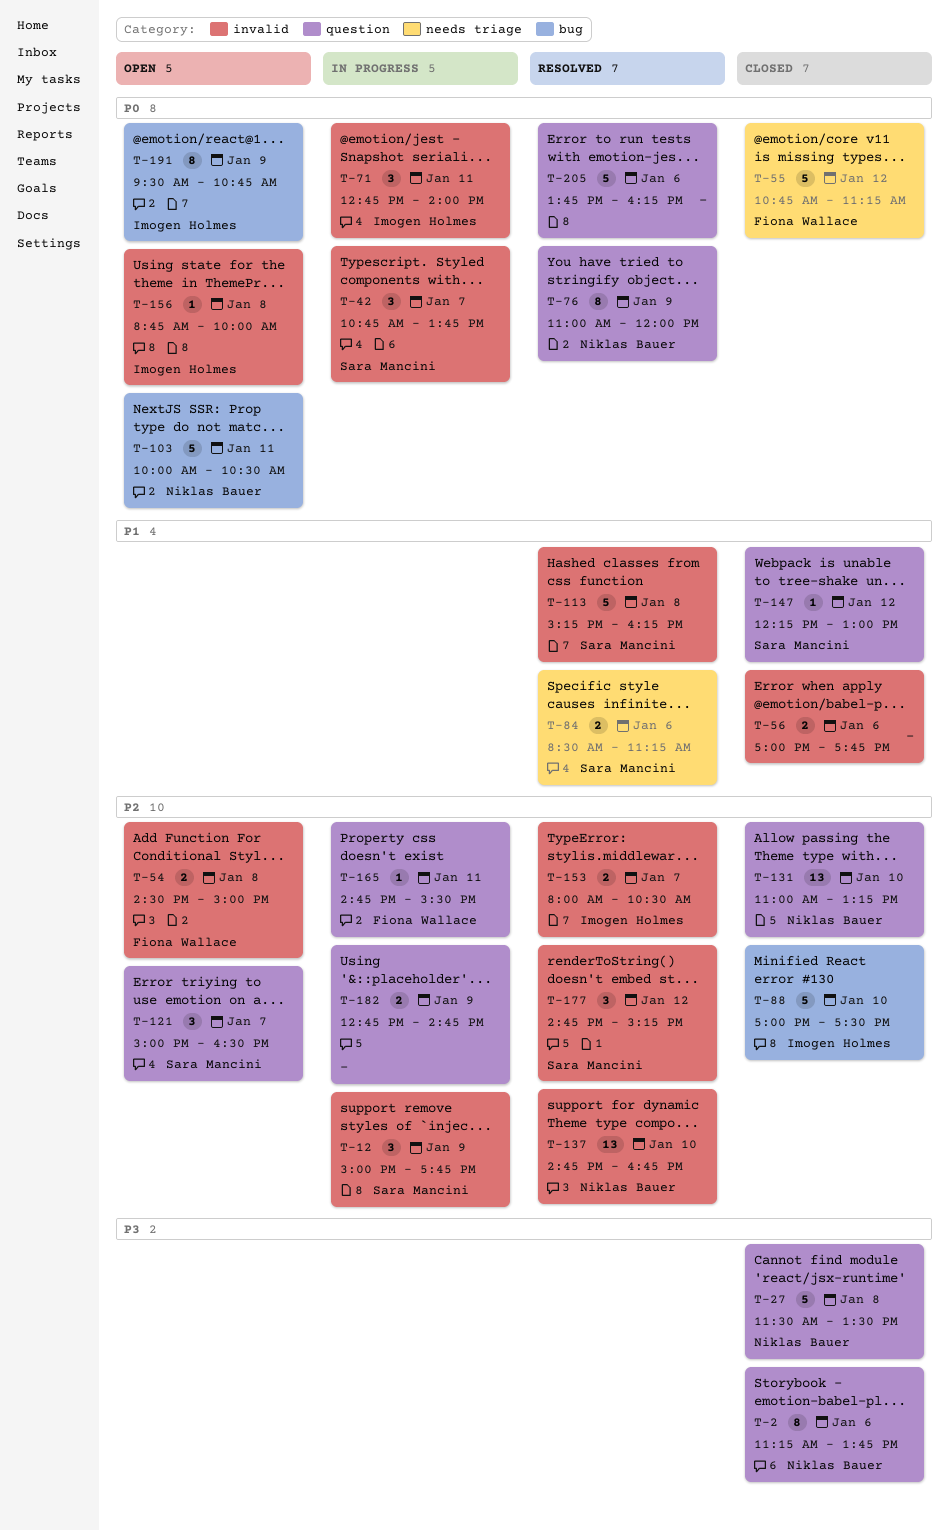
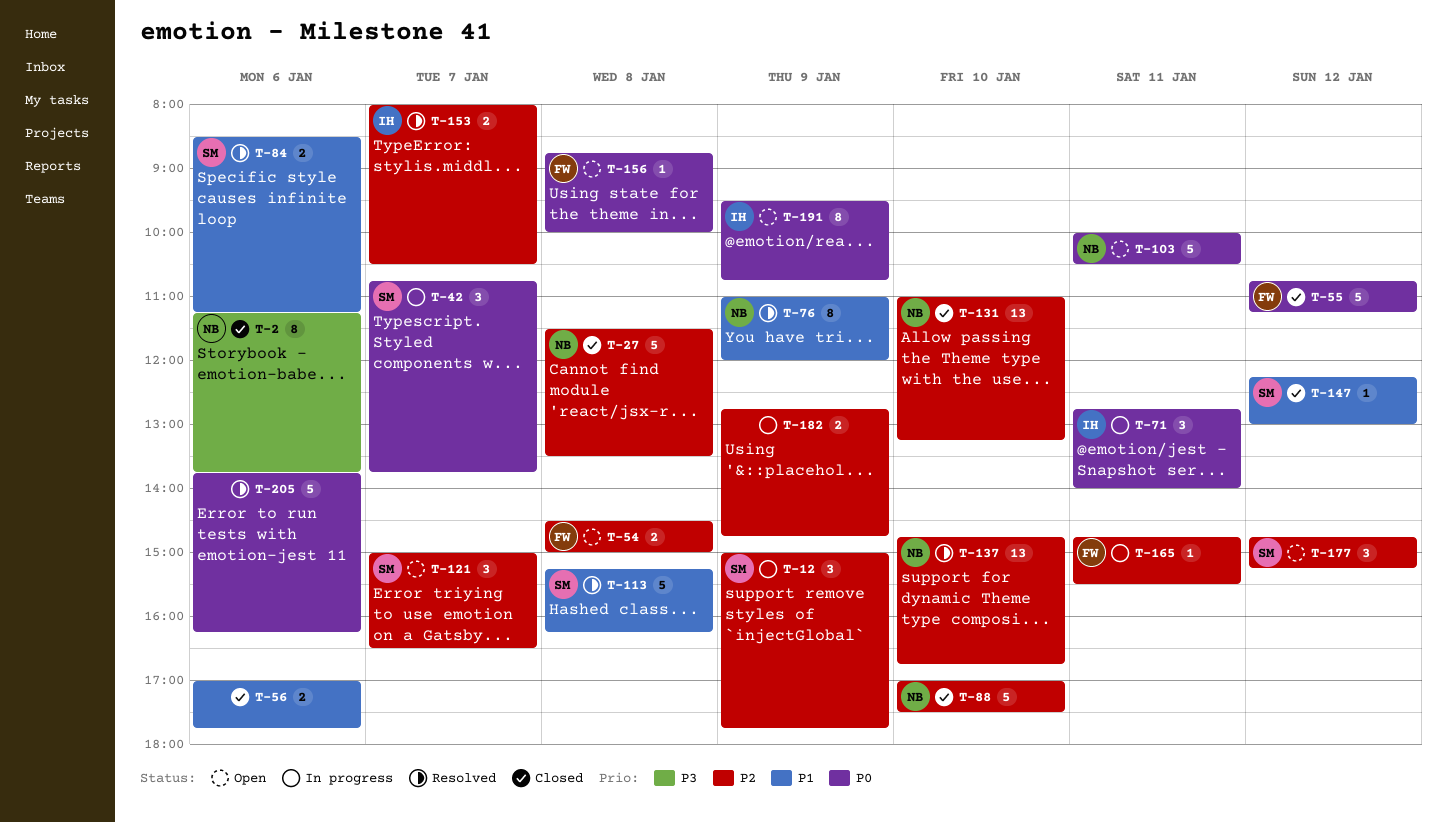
T-27, priority: P3 -> P2
T-76, priority: P0 -> P1
T-88, owner: Imogen Holmes -> Niklas Bauer
T-156, owner: Imogen Holmes -> Fiona Wallace
T-177, status: Resolved -> Open

